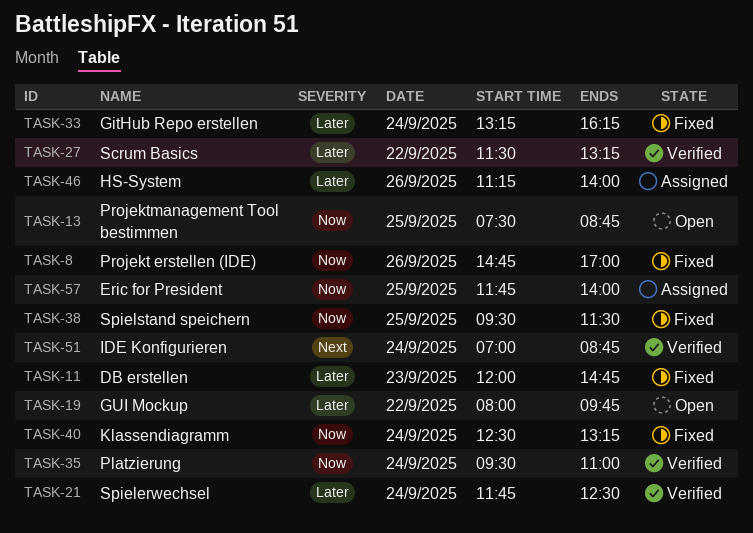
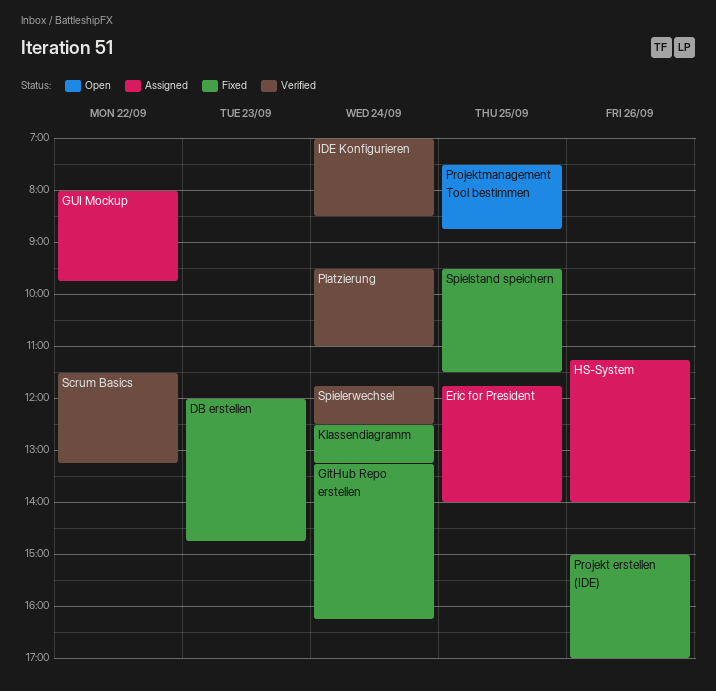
GUI Mockup, status: Open -> Assigned
IDE Konfigurieren, ends: 08:45 -> 08:30
Projekt erstellen (IDE), begins: 14:45 -> 15:00

